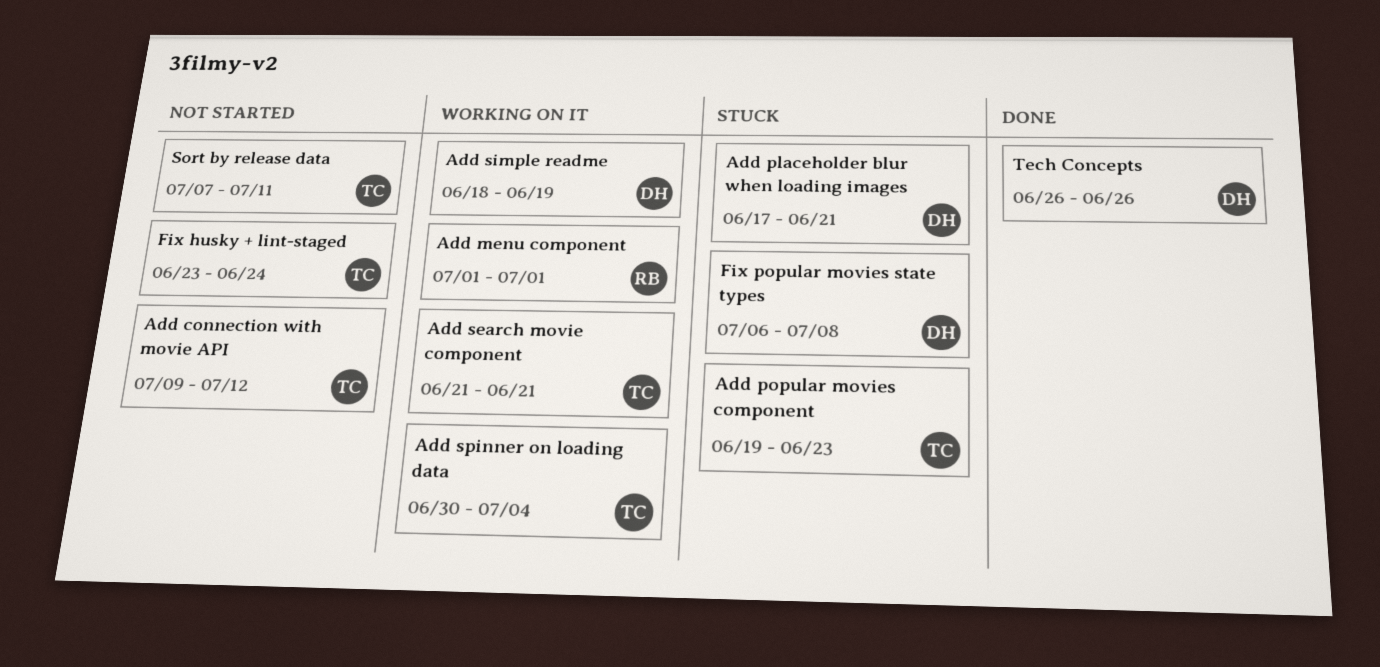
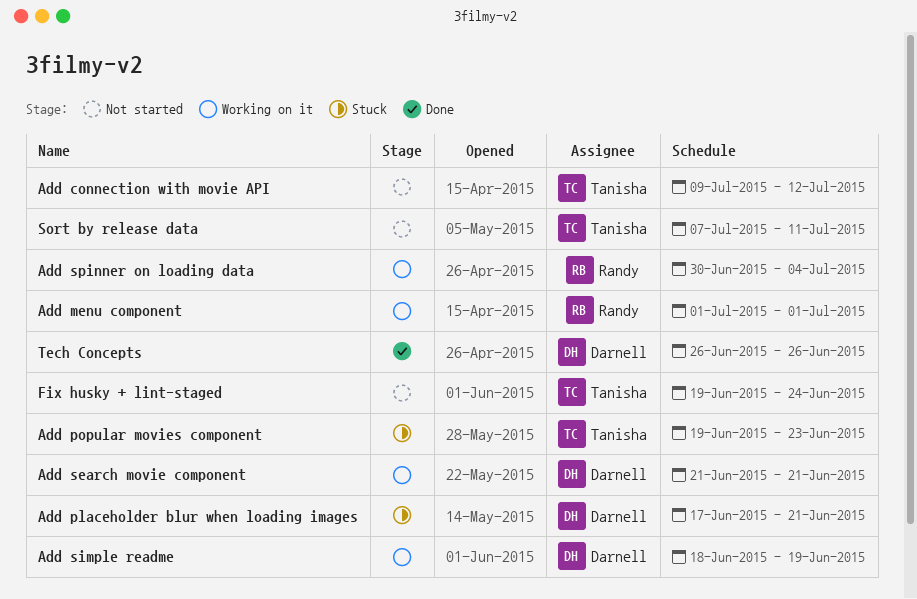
Add search movie component, owner: Tanisha -> Darnell
Add spinner on loading data, owner: Tanisha -> Randy
Fix husky + lint-staged, start: Jun 23 -> Jun 19
Fix popular movies state types: present -> none

